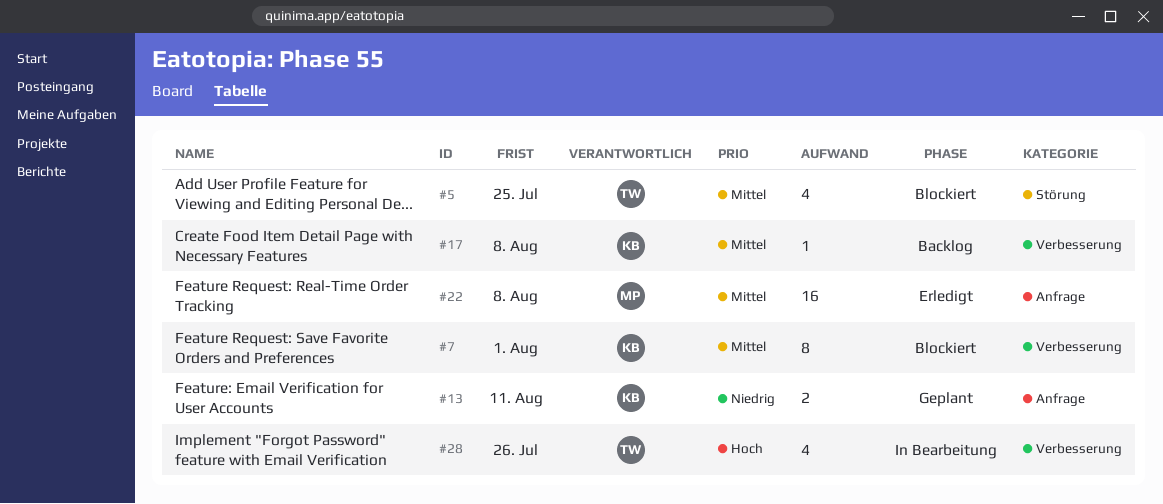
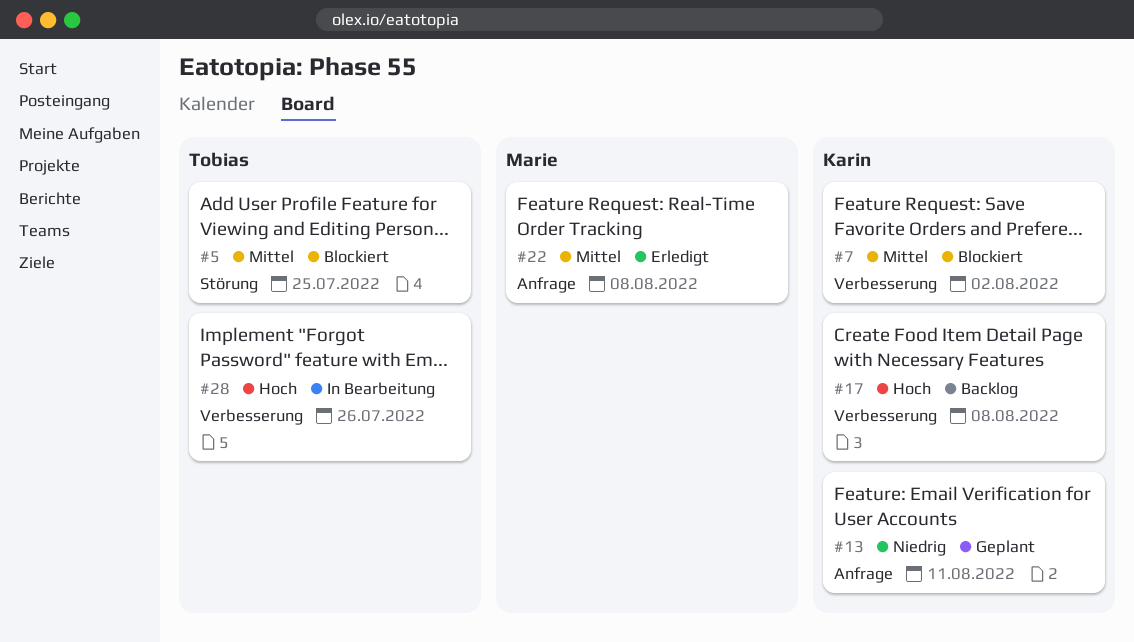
#7, due: Aug 1 -> Aug 2
#17, priority: Mittel -> Hoch

